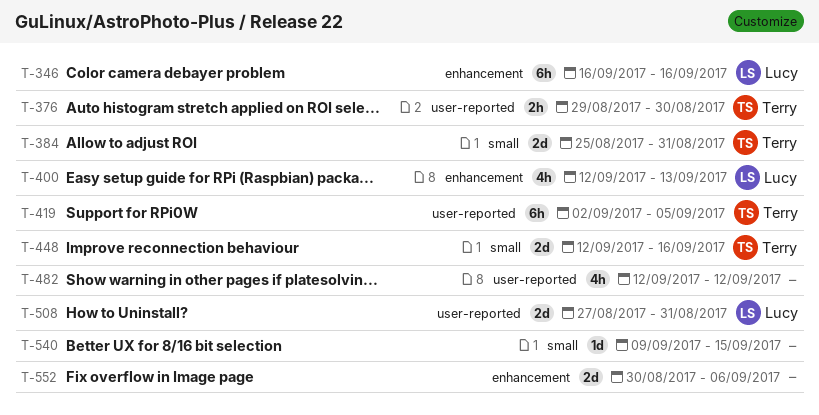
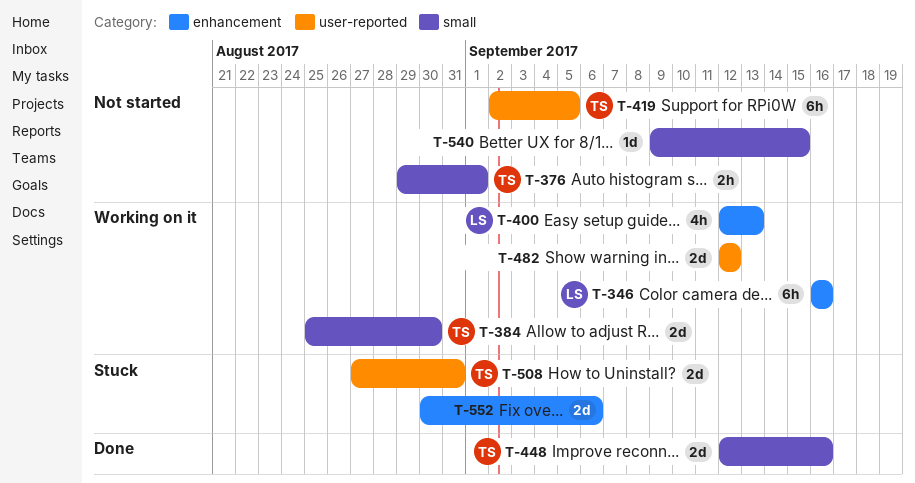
T-376, label: user-reported -> small
T-376, due: Aug 30 -> Sep 1
T-384, due: Aug 31 -> Aug 30
T-482, estimate: 4h -> 2d
T-508, owner: Lucy -> Terry

